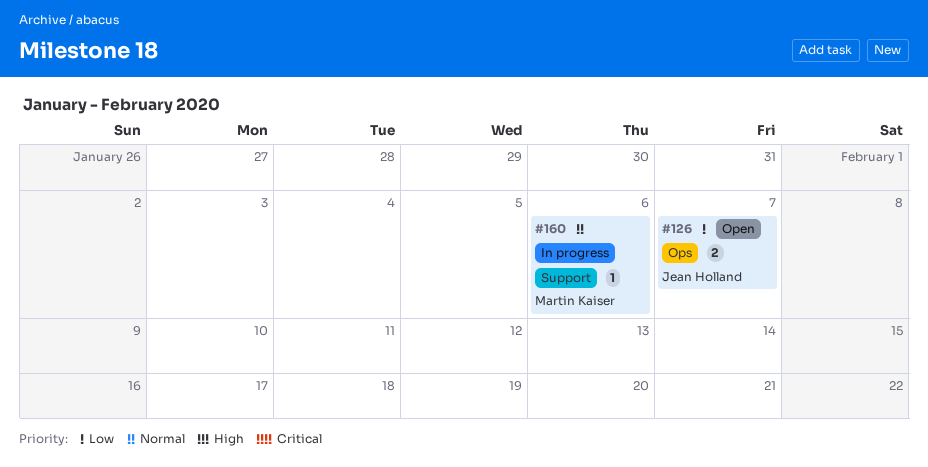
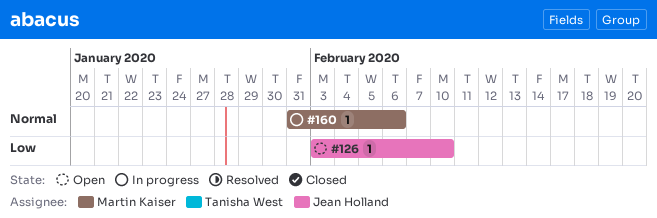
#126, estimate: 2 -> 1
#126, due: Feb 7 -> Feb 10

